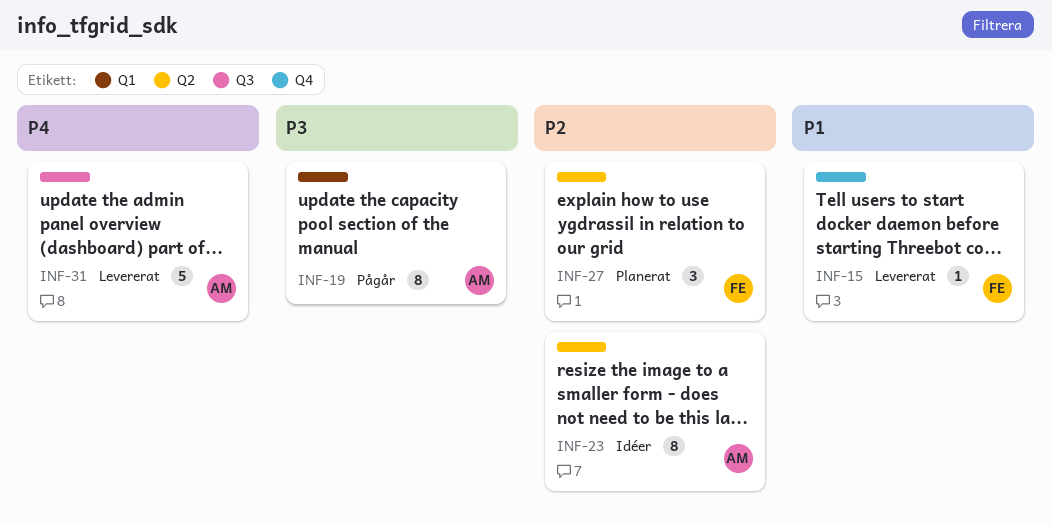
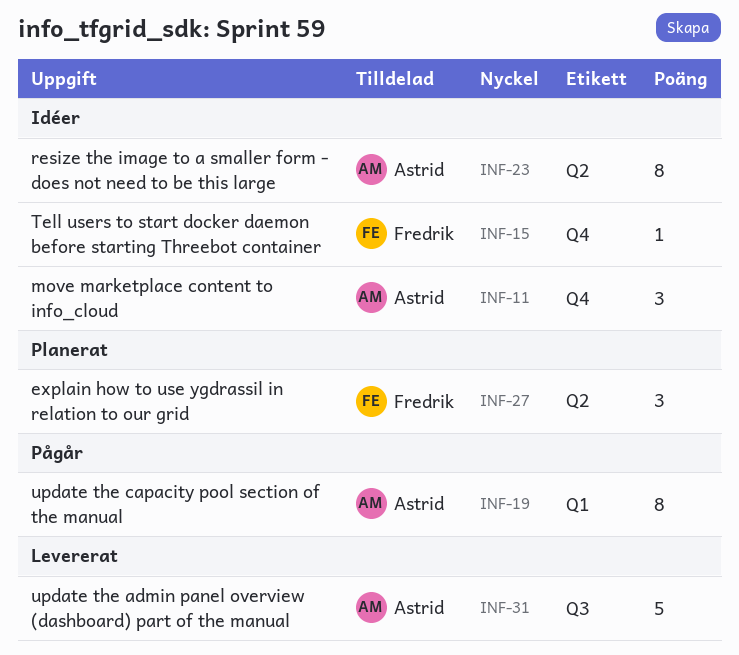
INF-11: none -> present
INF-15, status: Levererat -> Idéer

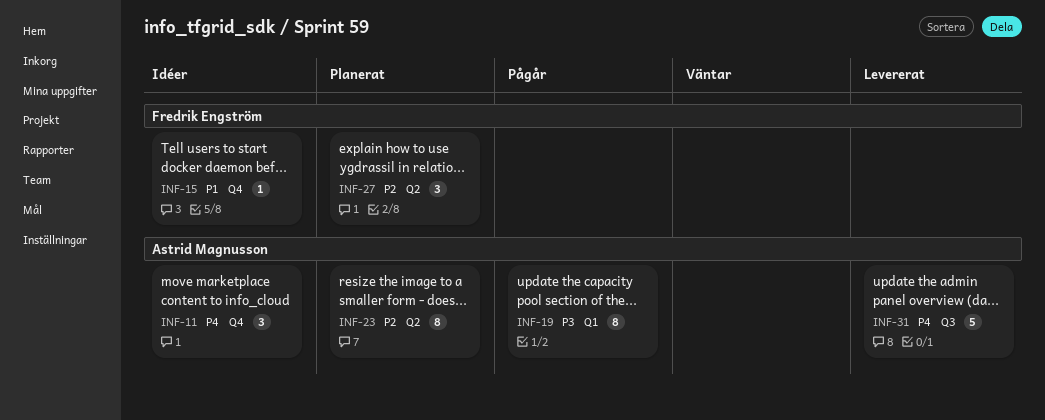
INF-23, status: Idéer -> Planerat

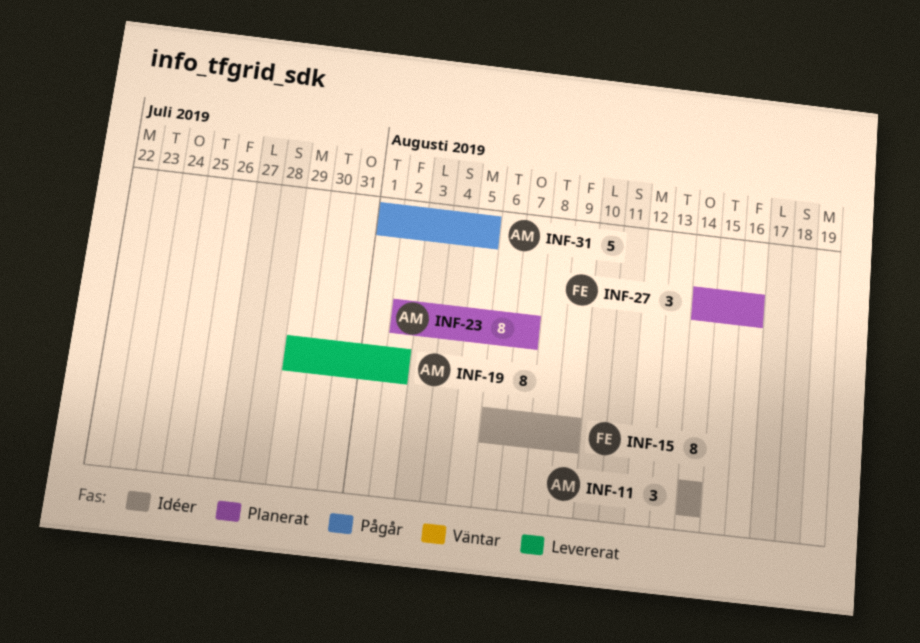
INF-15, estimate: 1 -> 8
INF-19, status: Pågår -> Levererat
INF-31, status: Levererat -> Pågår

